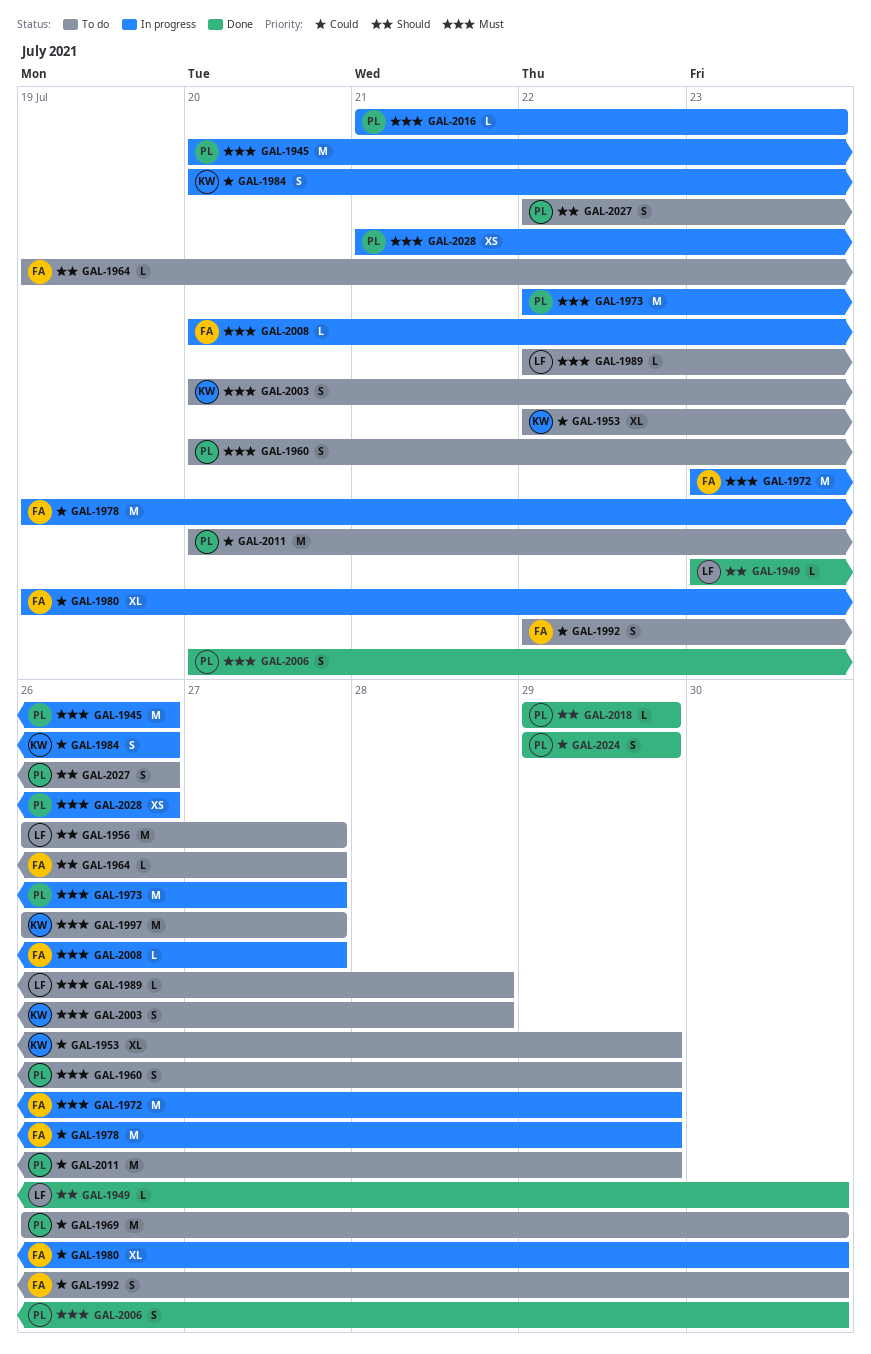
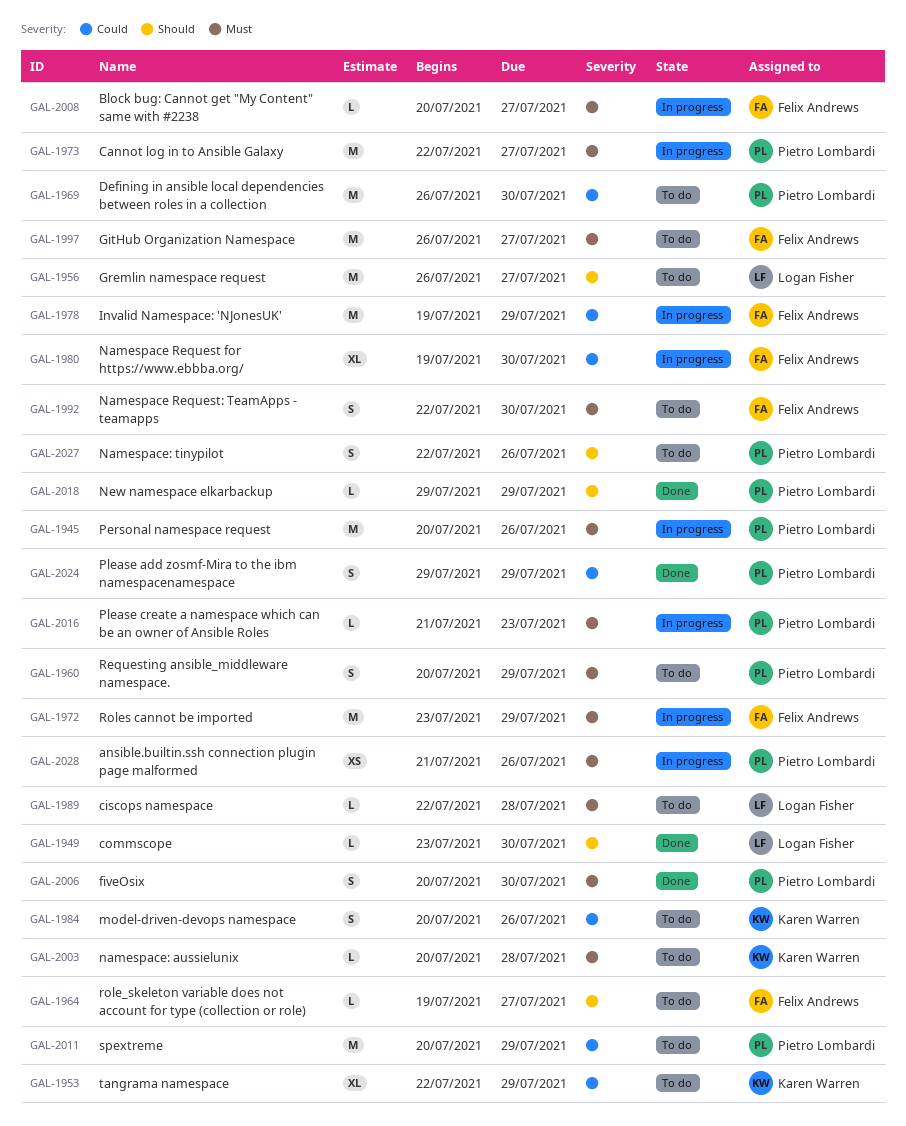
GAL-1984, status: In progress -> To do
GAL-1992, priority: Could -> Must
GAL-1997, owner: Karen Warren -> Felix Andrews
GAL-2003, estimate: S -> L

